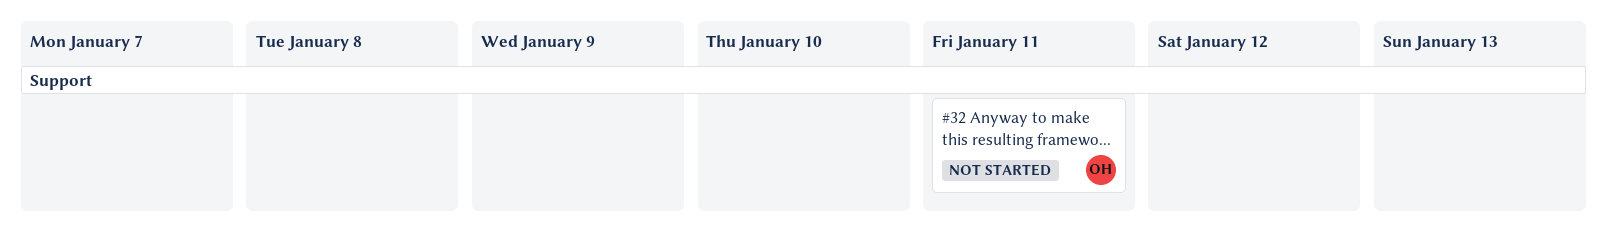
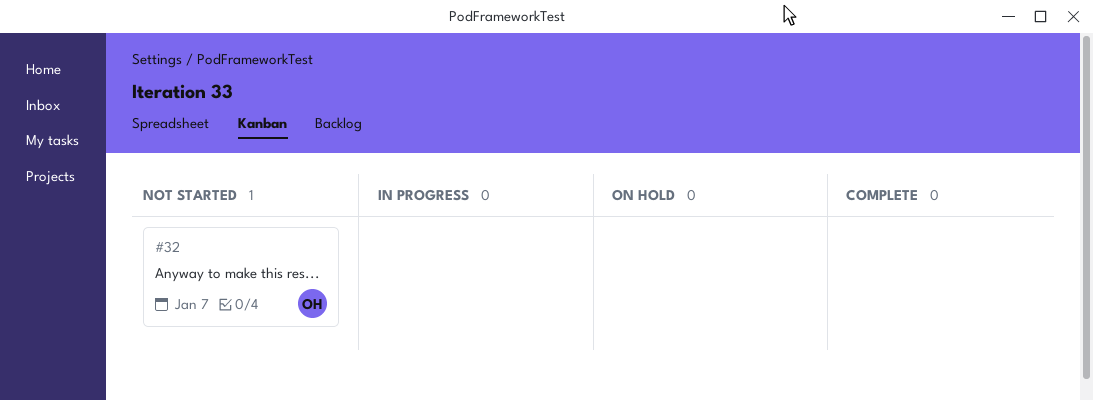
#32, due: Jan 11 -> Jan 7

